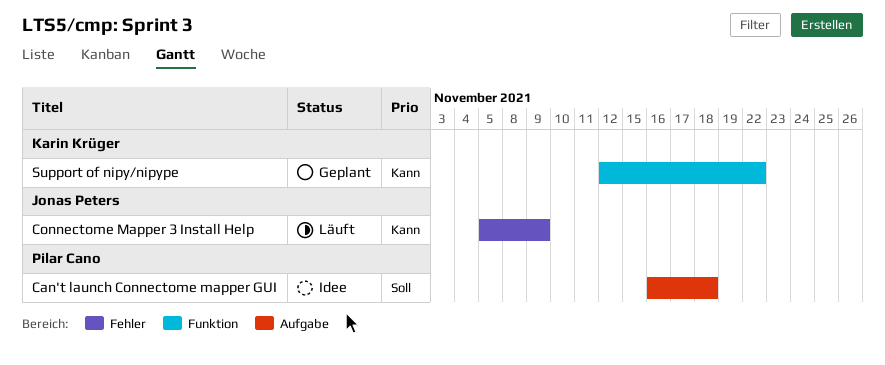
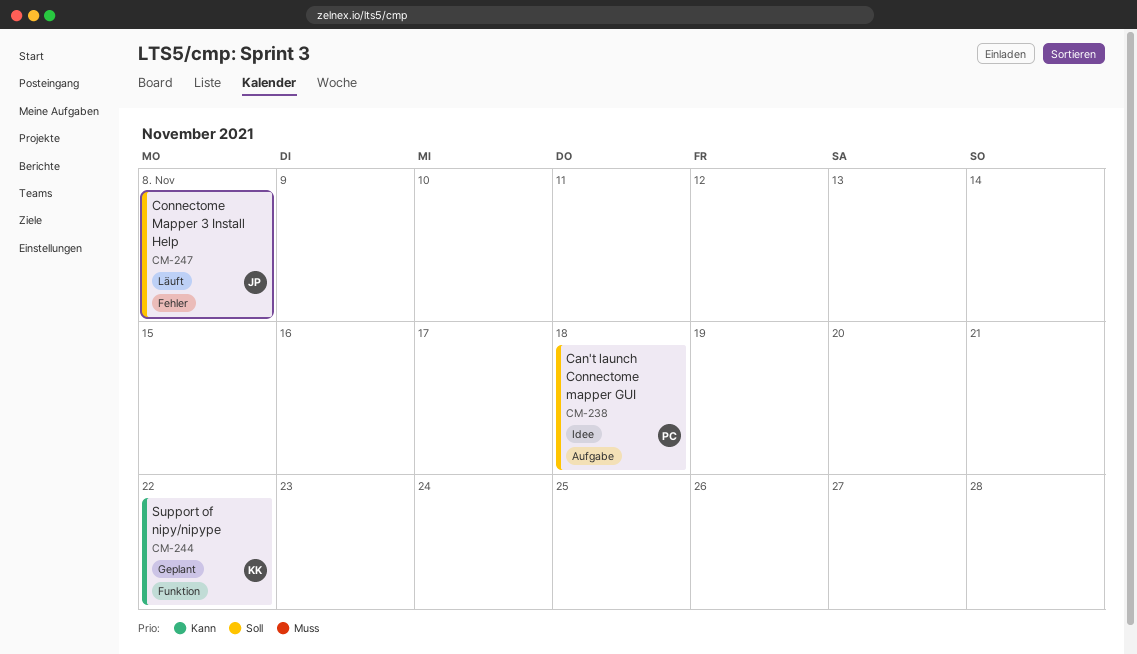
Connectome Mapper 3 Install Help, priority: Kann -> Soll
Connectome Mapper 3 Install Help, due: Nov 9 -> Nov 8

